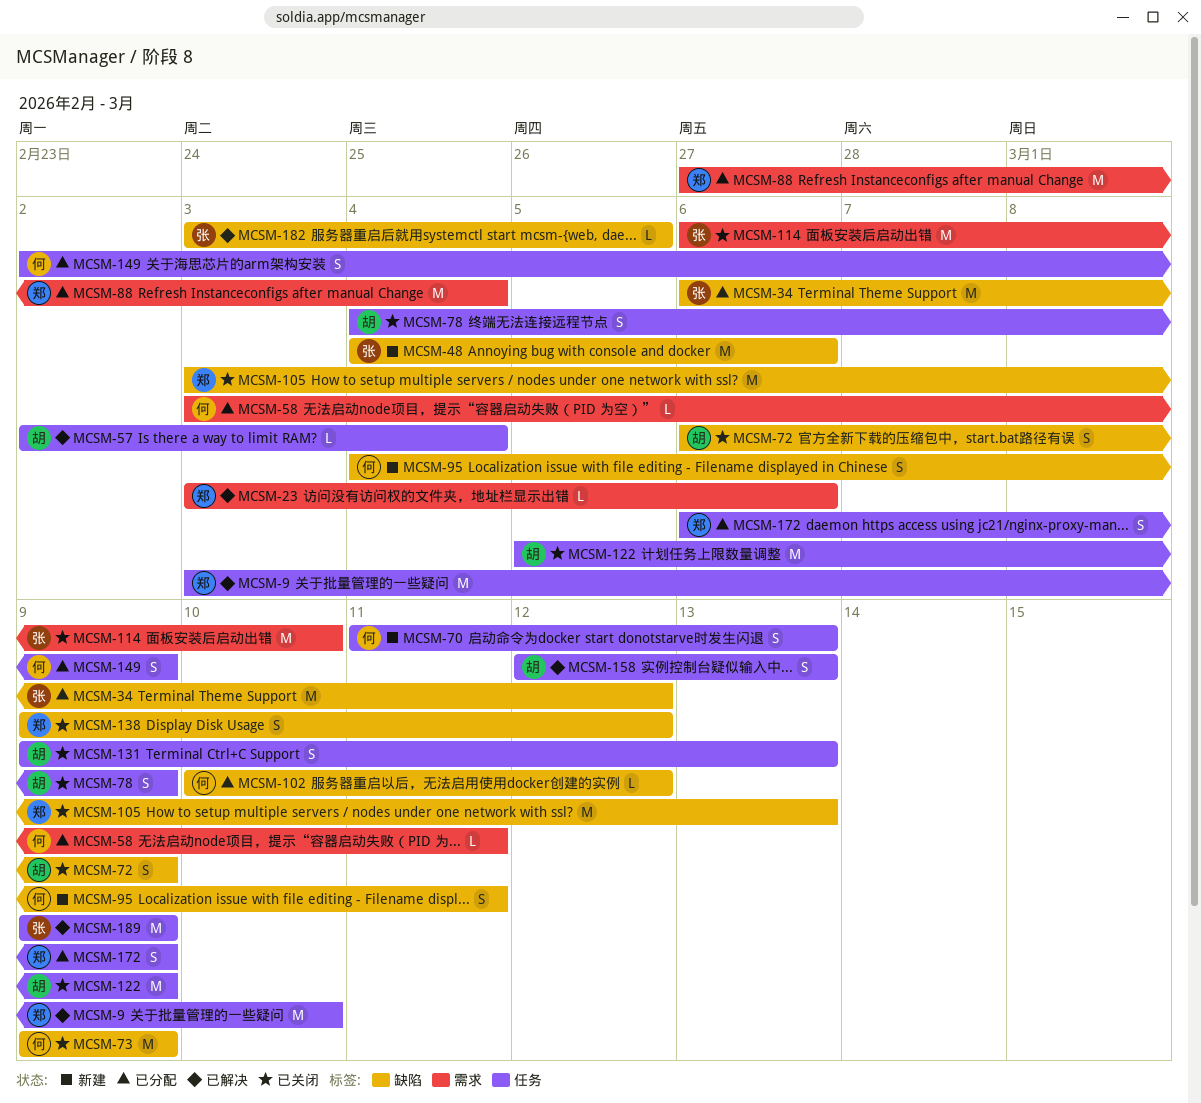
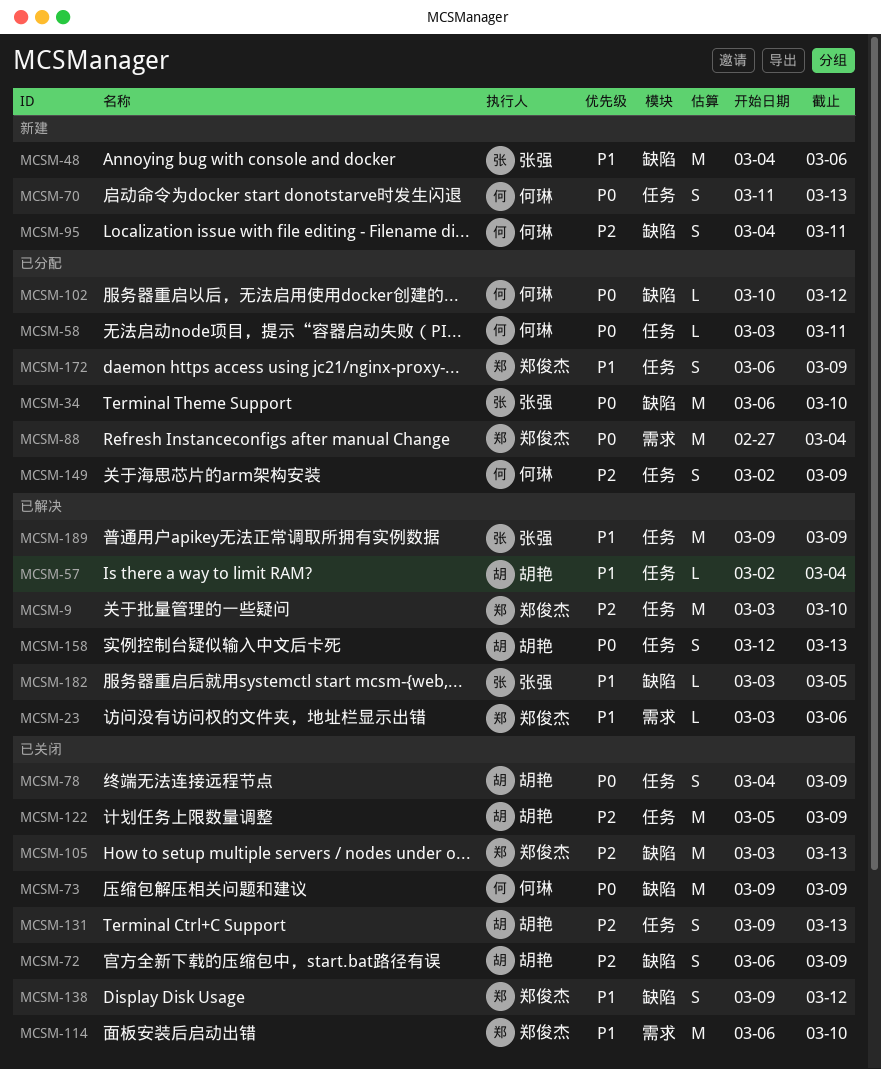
MCSM-34, due: Mar 12 -> Mar 10
MCSM-58, label: 需求 -> 任务
MCSM-114, owner: 张强 -> 郑俊杰

